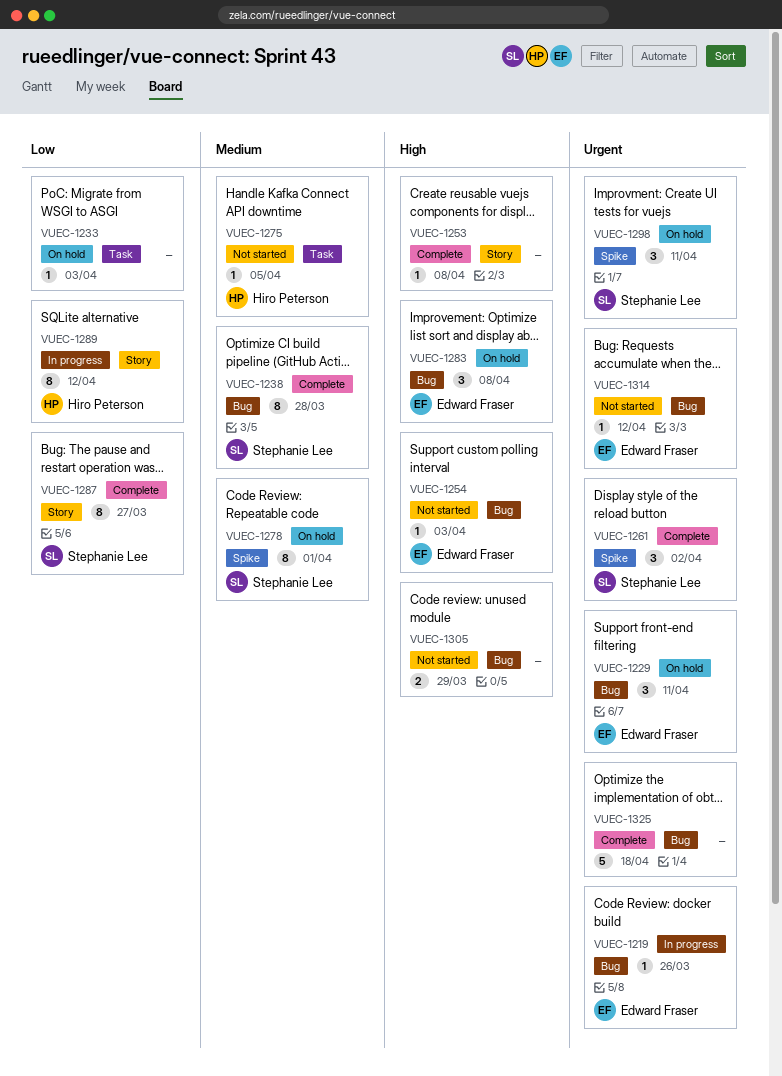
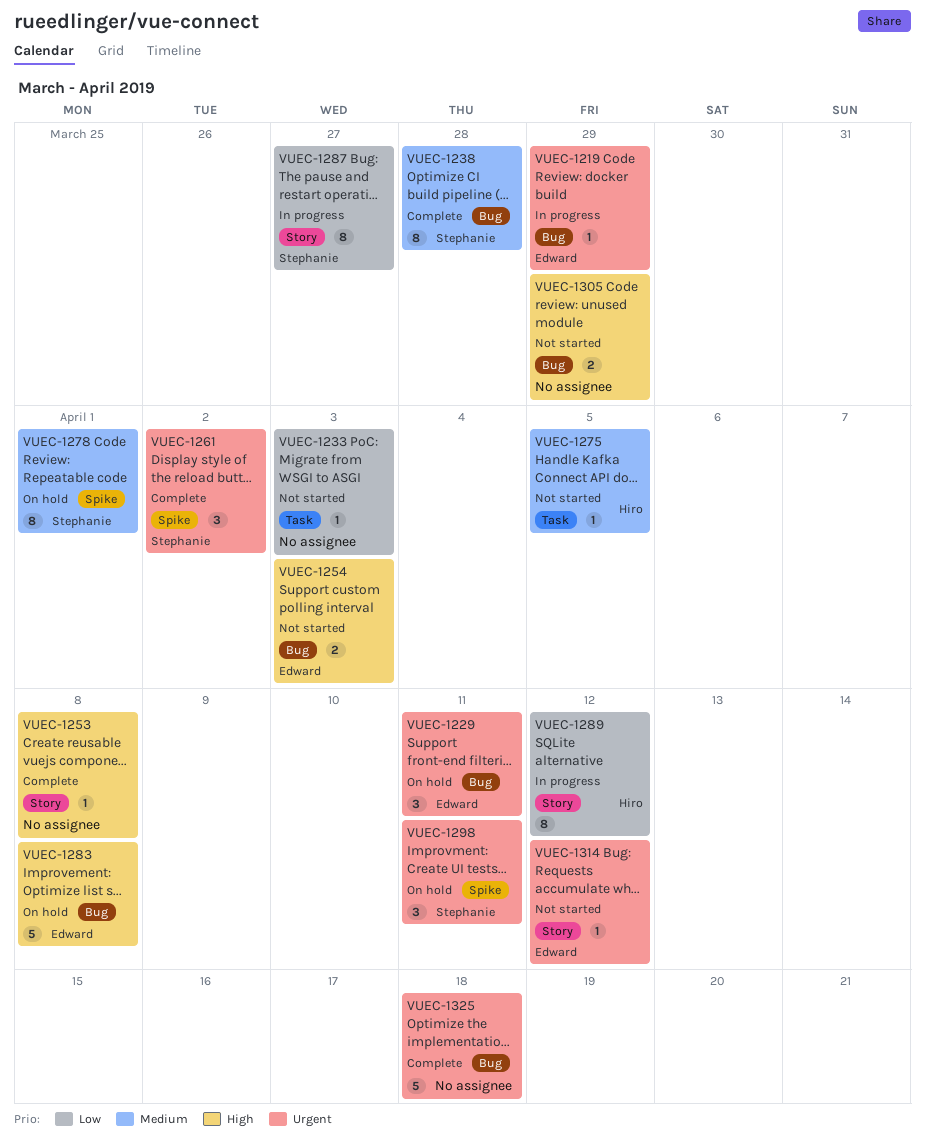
VUEC-1219, due: Mar 26 -> Mar 29
VUEC-1233, status: On hold -> Not started
VUEC-1254, estimate: 1 -> 2
VUEC-1283, estimate: 3 -> 5
VUEC-1287, status: Complete -> In progress
VUEC-1314, label: Bug -> Story

